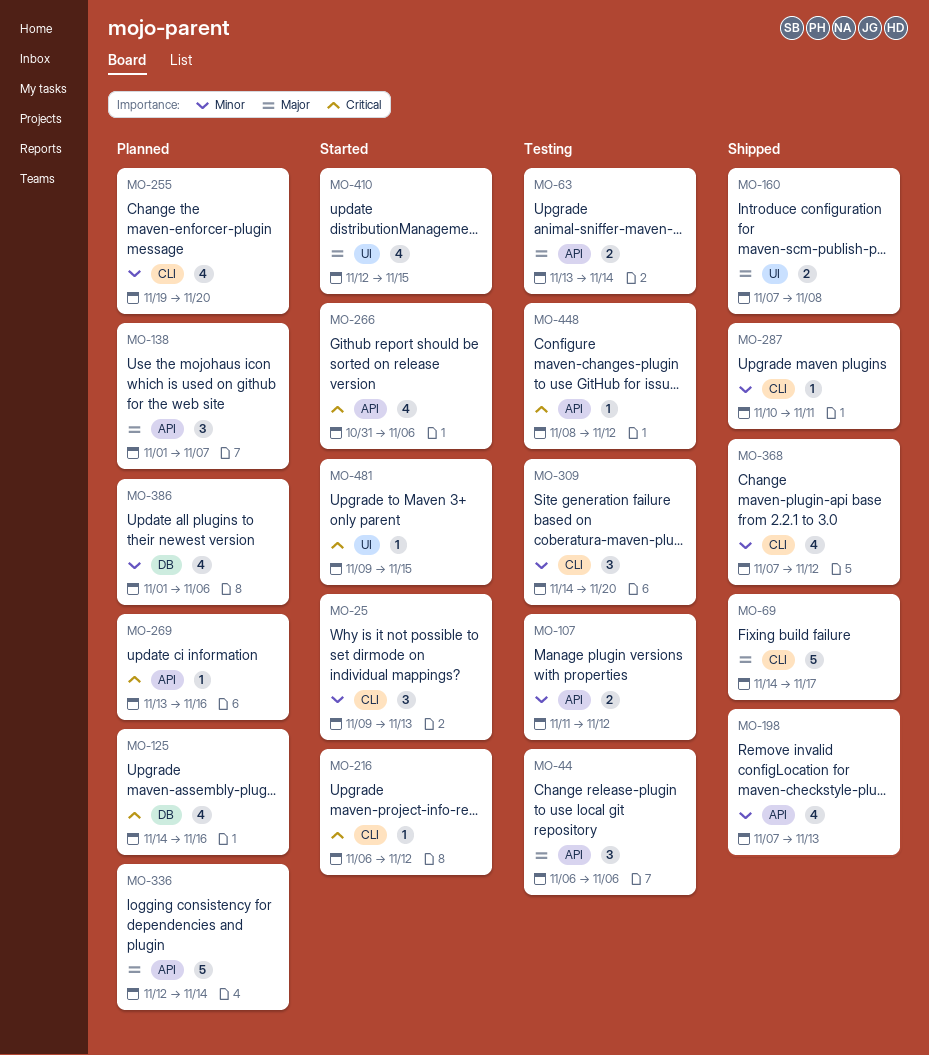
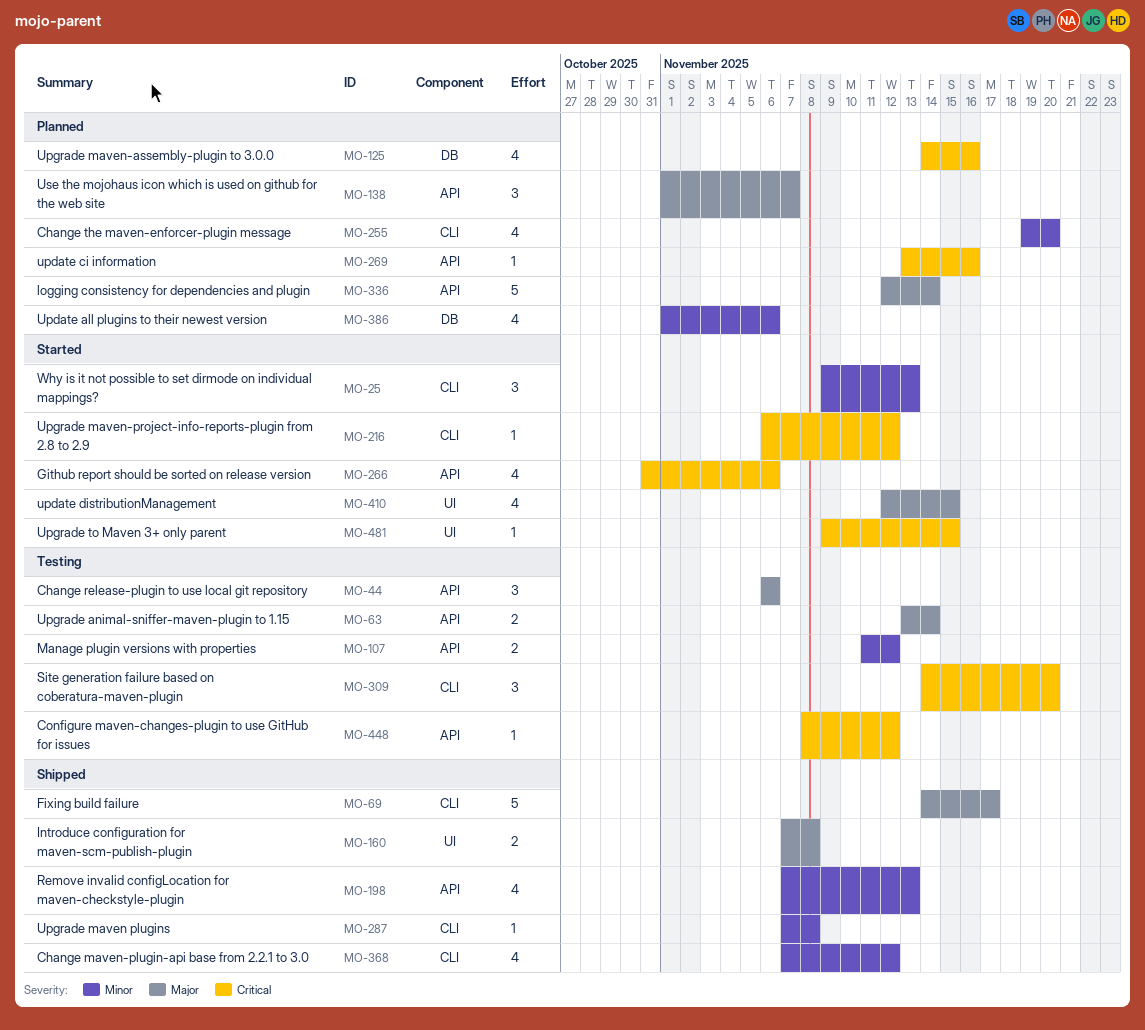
MO-287, start: Nov 10 -> Nov 7
MO-287, due: Nov 11 -> Nov 8
MO-309, priority: Minor -> Critical

